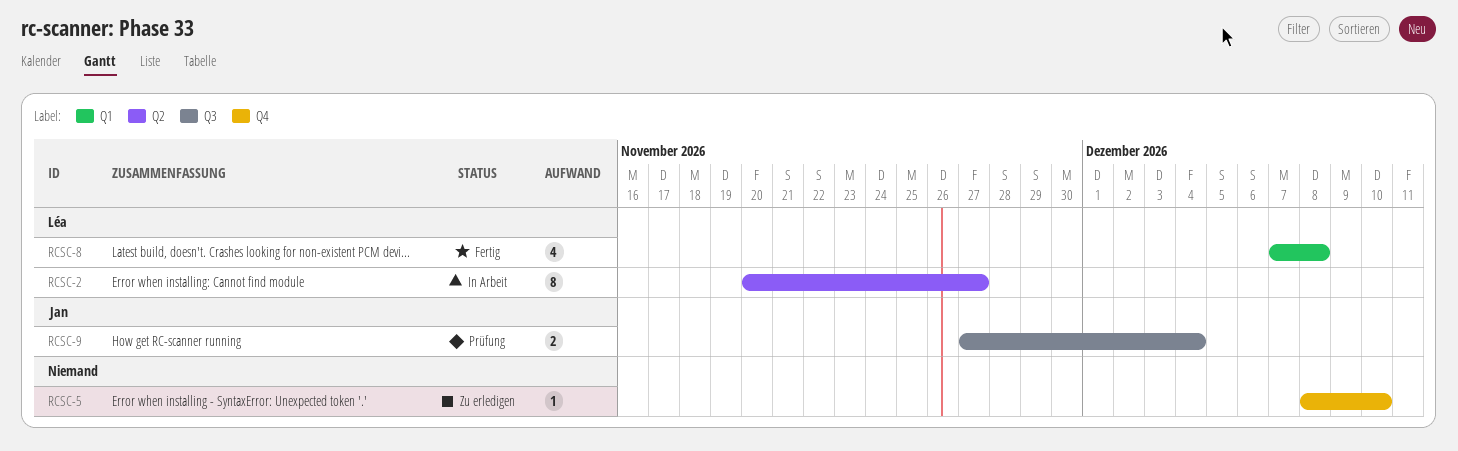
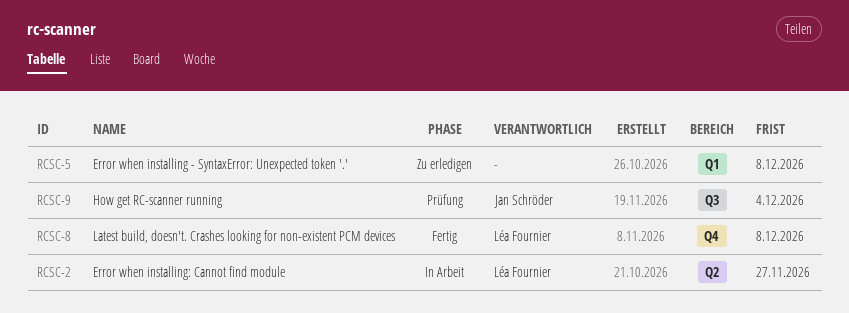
RCSC-5, label: Q4 -> Q1
RCSC-5, due: Dec 10 -> Dec 8
RCSC-8, label: Q1 -> Q4

